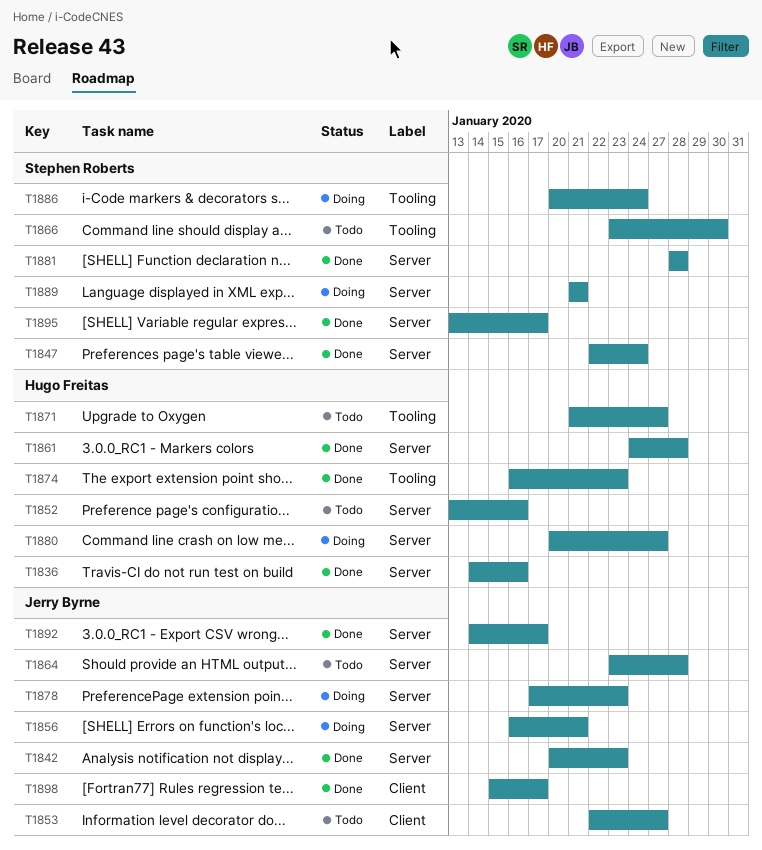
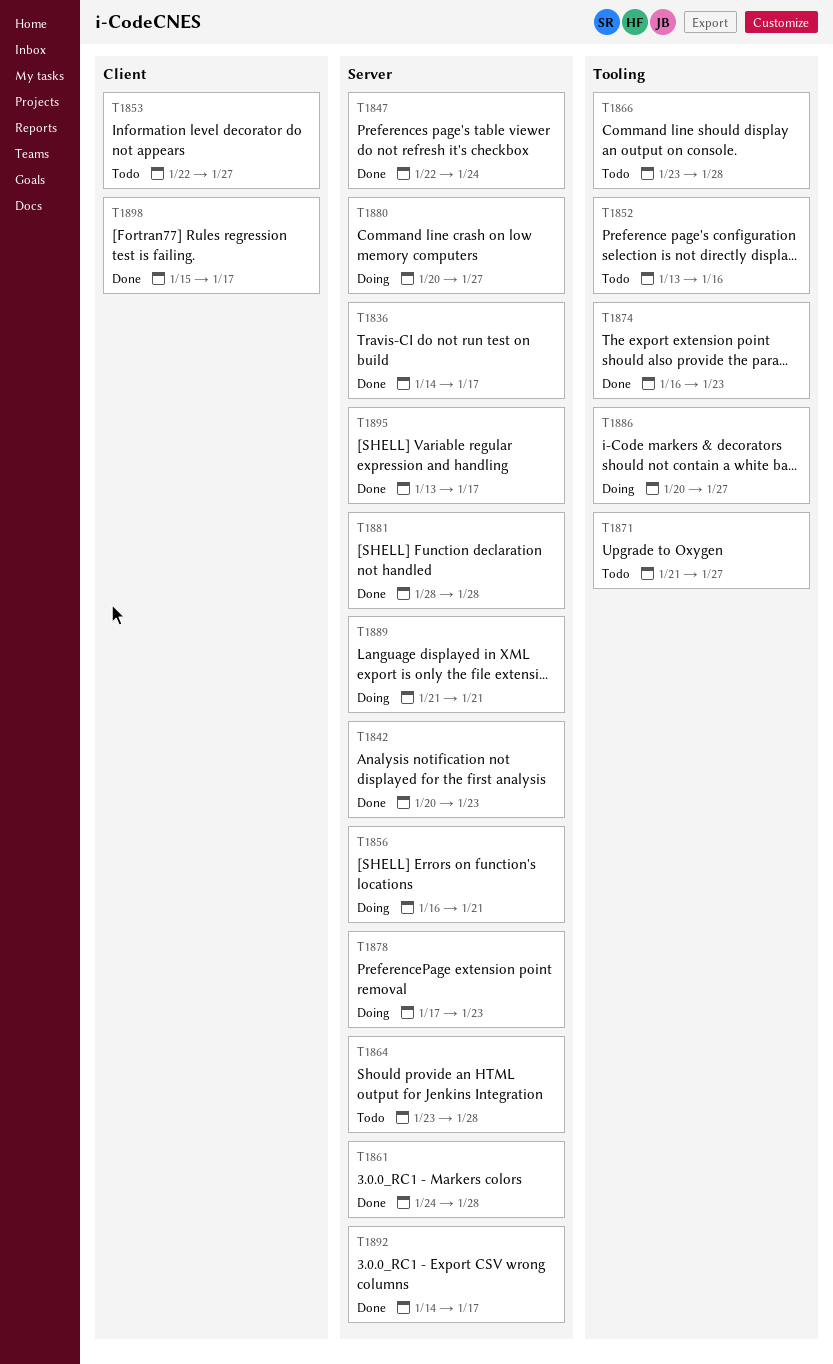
T1836, due: Jan 16 -> Jan 17
T1852, label: Server -> Tooling
T1866, due: Jan 30 -> Jan 28
T1886, due: Jan 24 -> Jan 27

